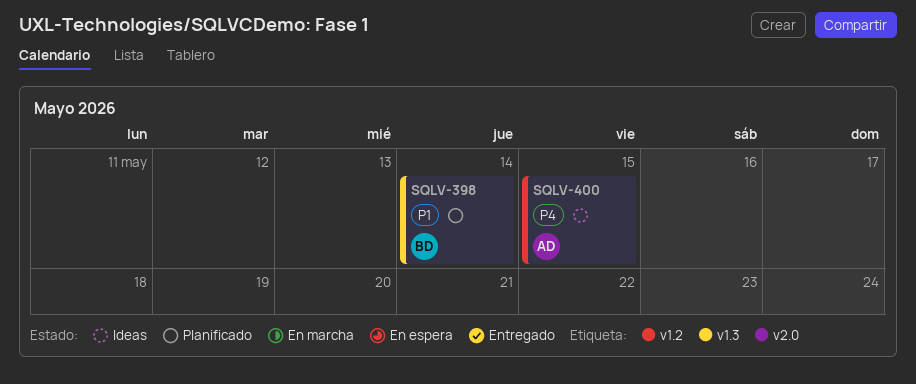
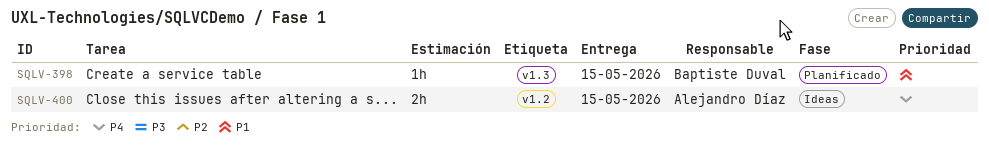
SQLV-398, due: May 14 -> May 15

